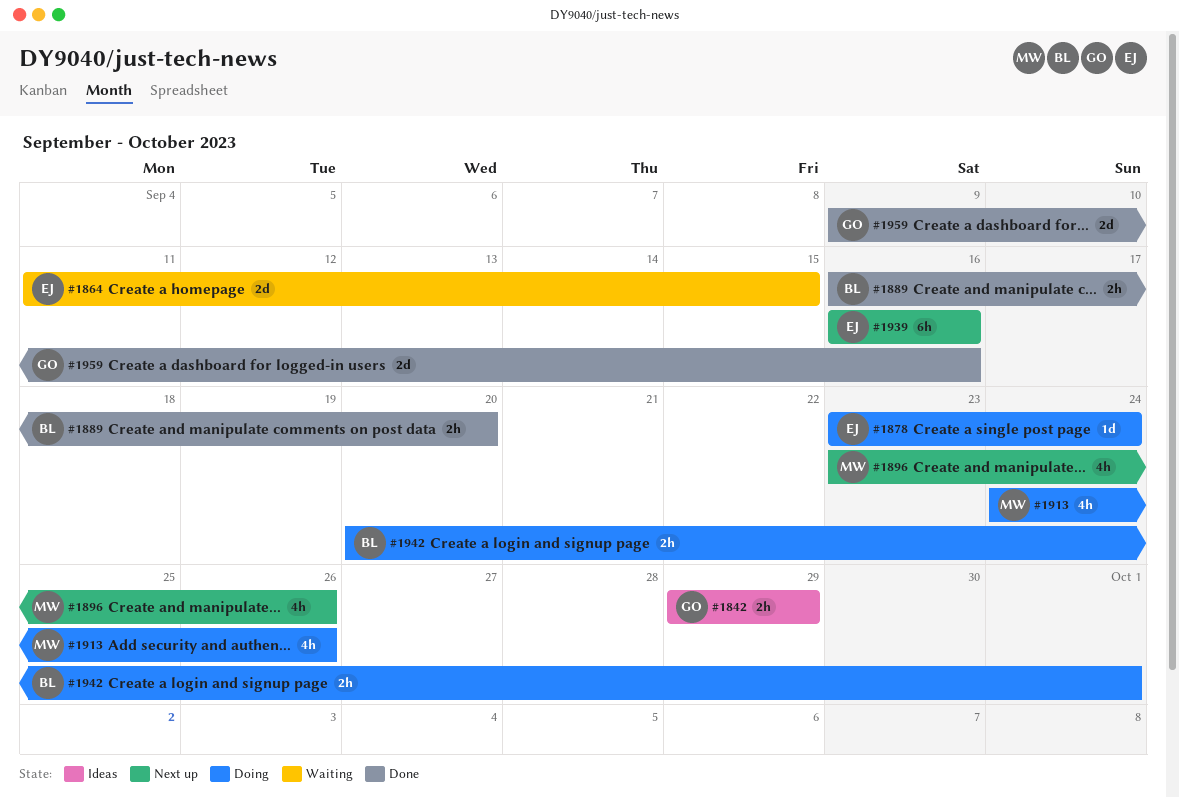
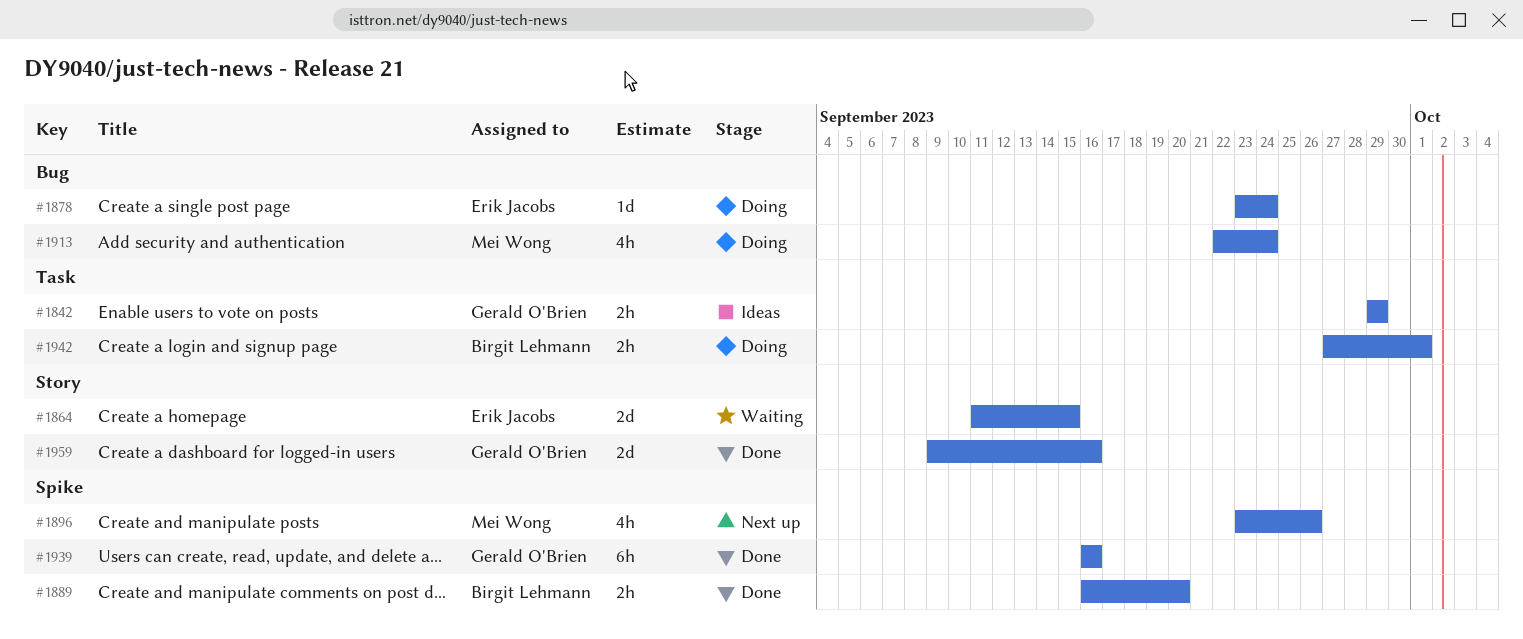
#1913, start: Sep 24 -> Sep 22
#1913, due: Sep 26 -> Sep 24
#1939, status: Next up -> Done
#1939, owner: Erik Jacobs -> Gerald O'Brien
#1942, start: Sep 20 -> Sep 27

